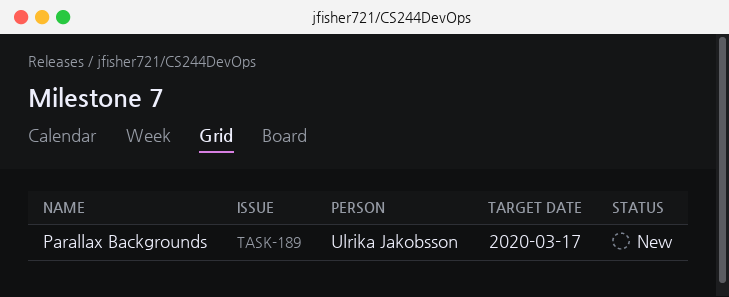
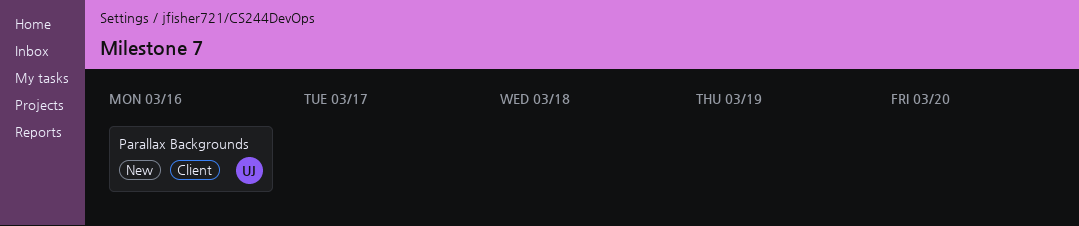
Parallax Backgrounds, due: Mar 17 -> Mar 16

